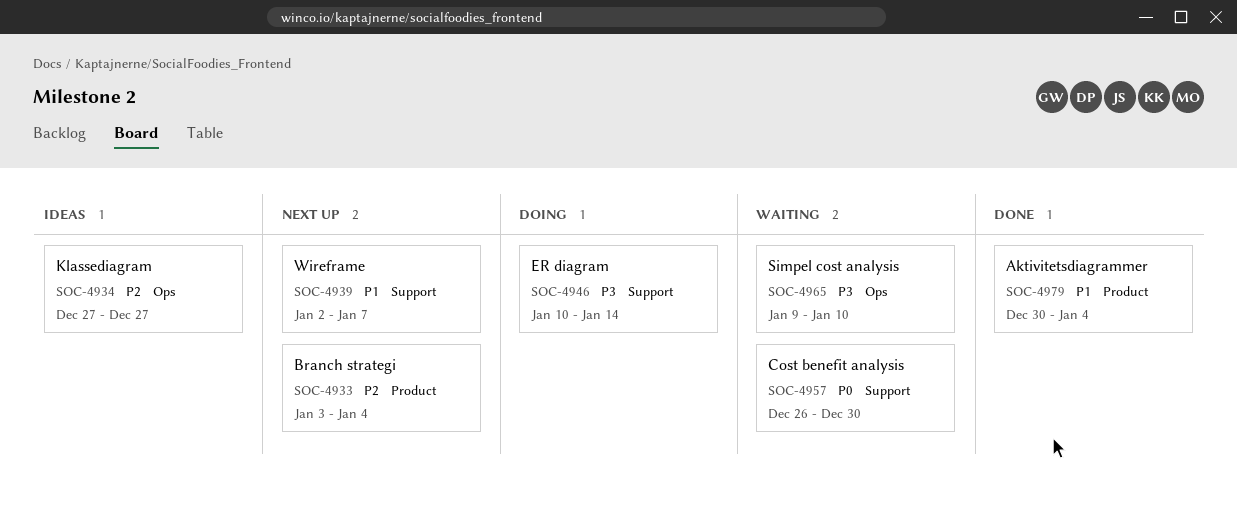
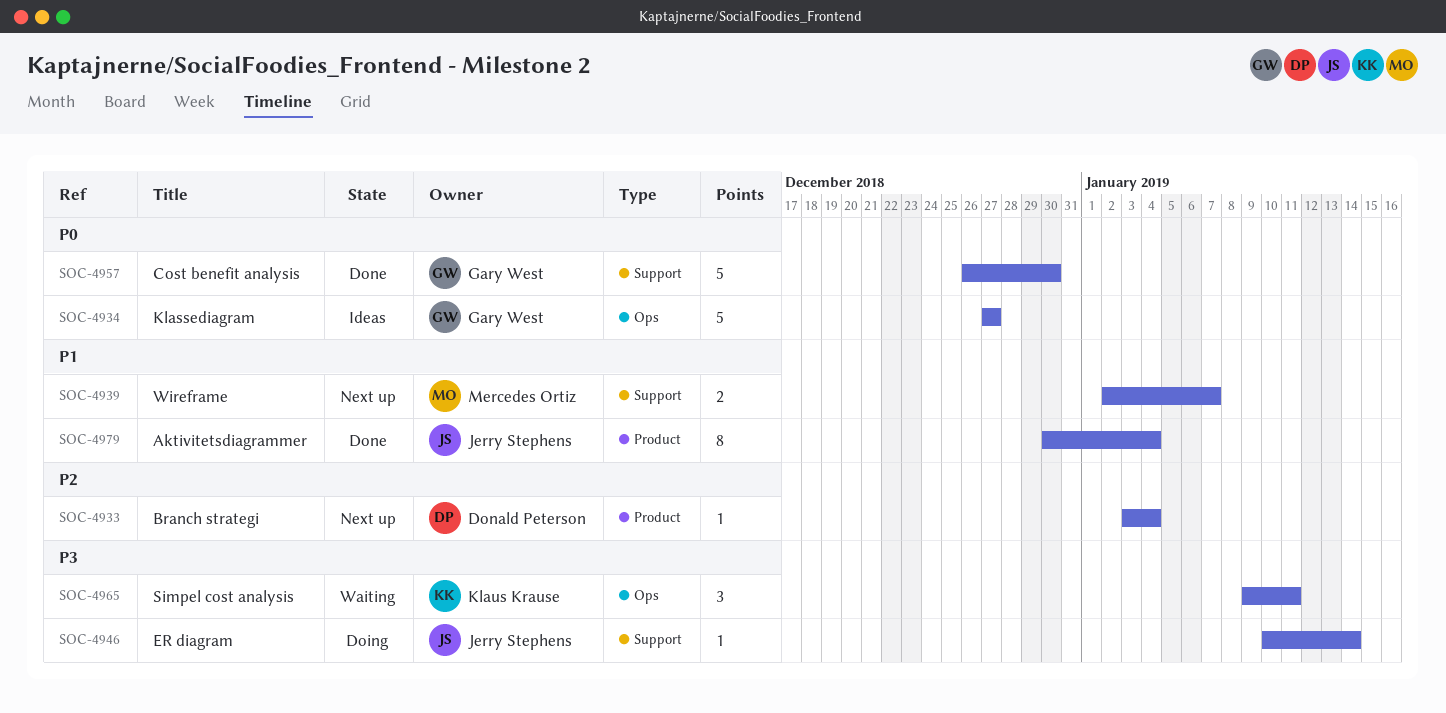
SOC-4934, priority: P2 -> P0
SOC-4957, status: Waiting -> Done
SOC-4965, due: Jan 10 -> Jan 11

